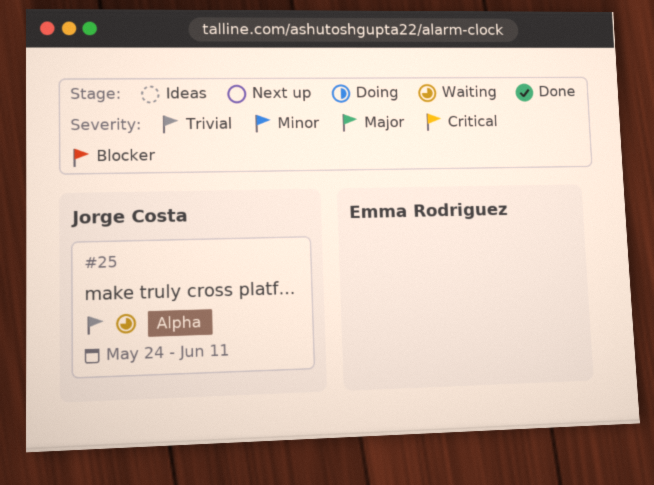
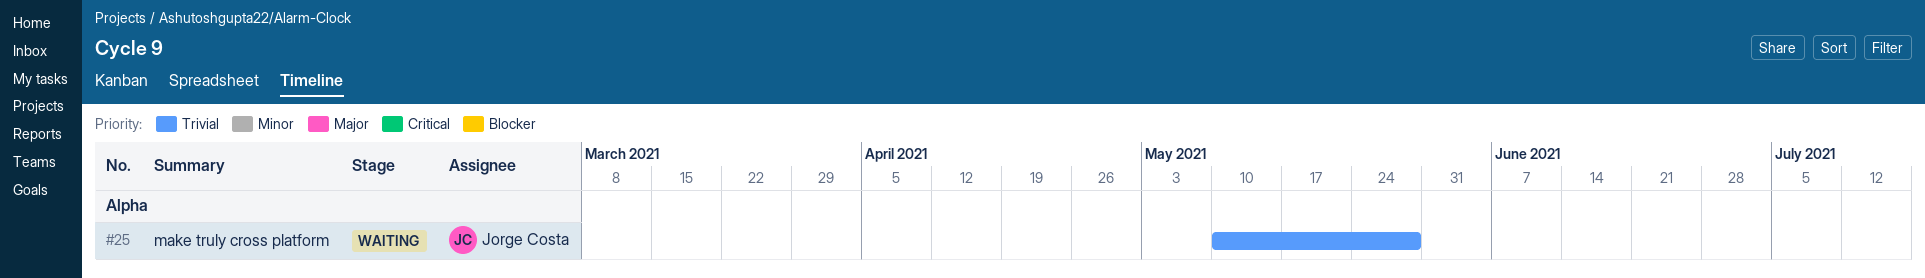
#25, start: May 24 -> May 10
#25, due: Jun 11 -> May 28

